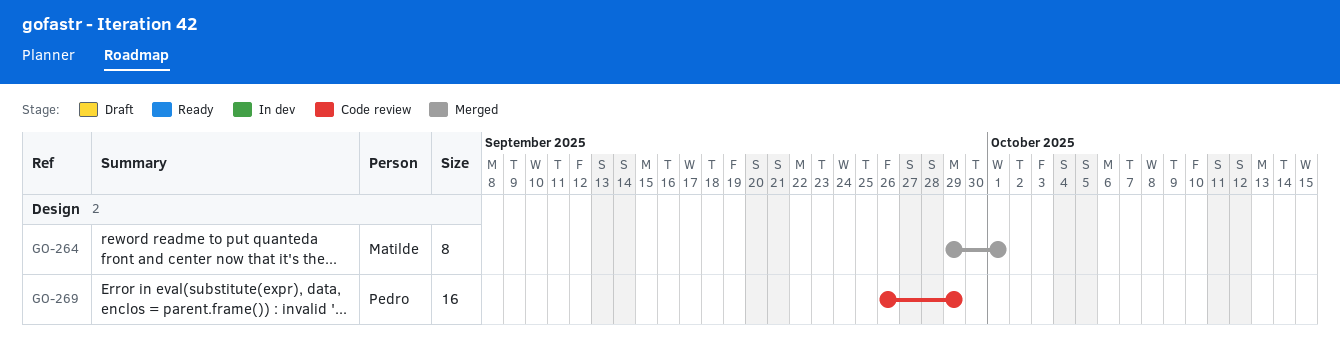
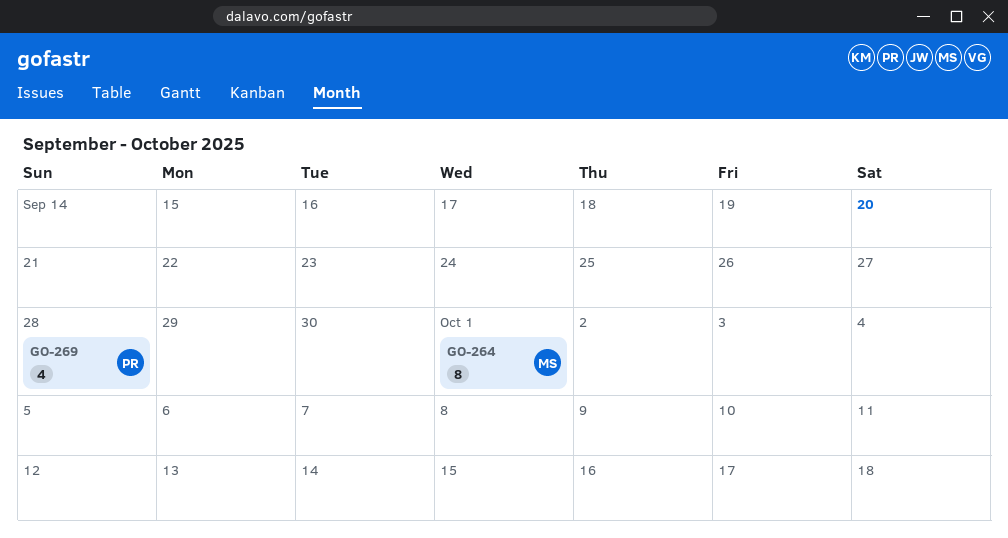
GO-269, estimate: 16 -> 4
GO-269, due: Sep 29 -> Sep 28

